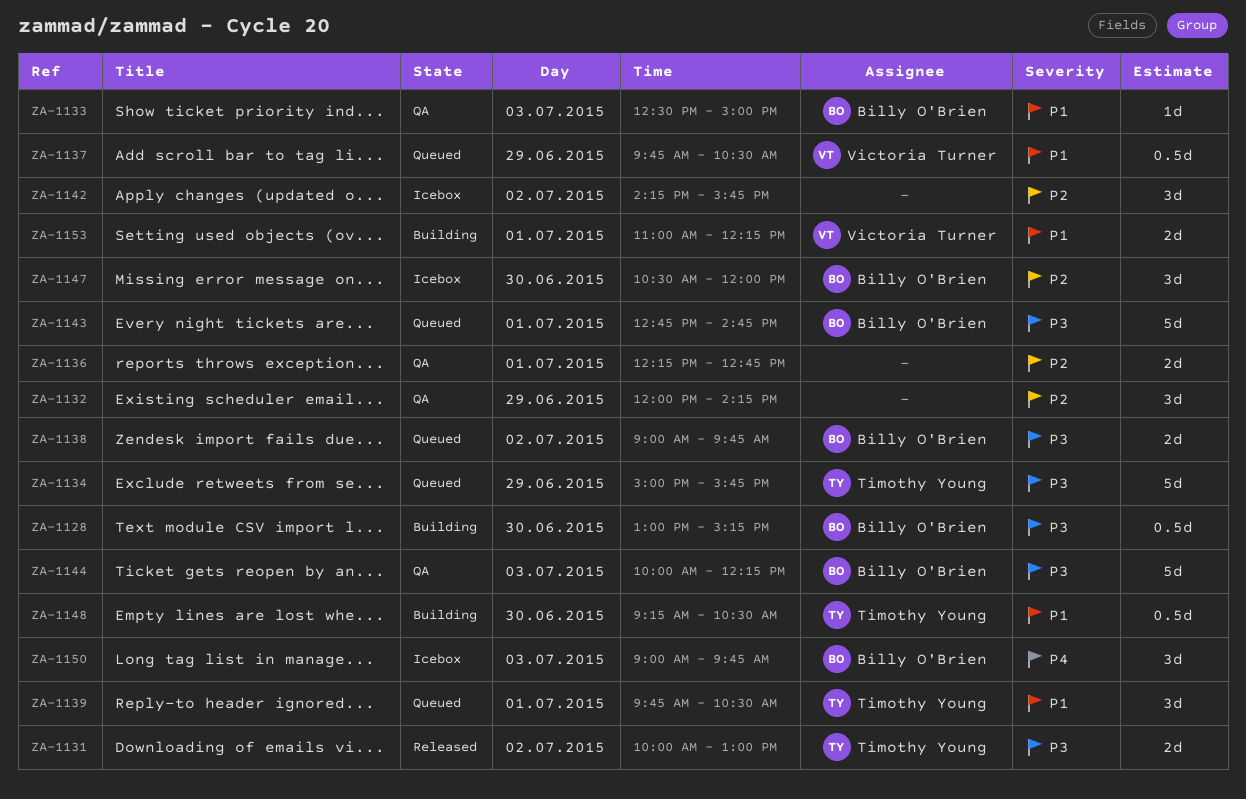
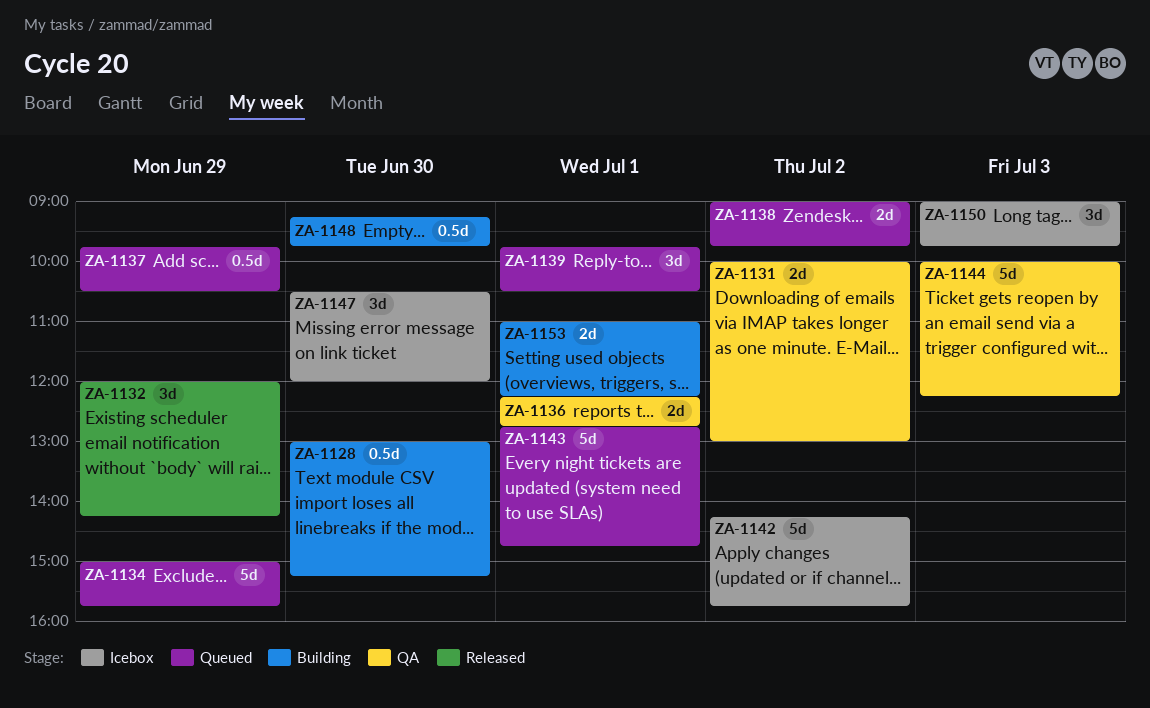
ZA-1131, status: Released -> QA
ZA-1132, status: QA -> Released
ZA-1133: present -> none
ZA-1142, estimate: 3d -> 5d
ZA-1148, ends: 10:30 -> 09:45

